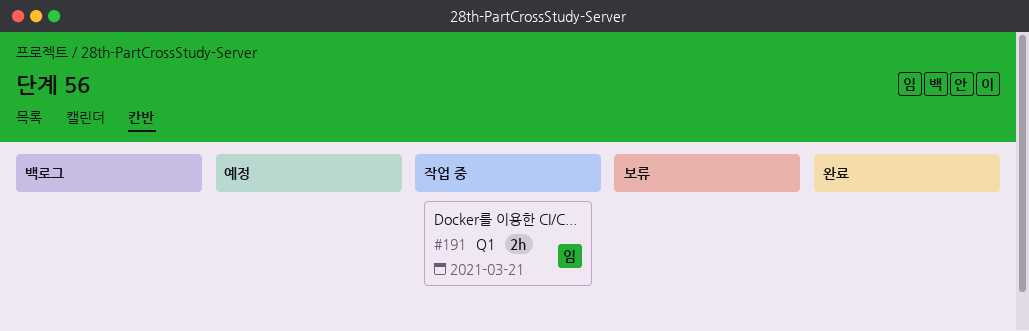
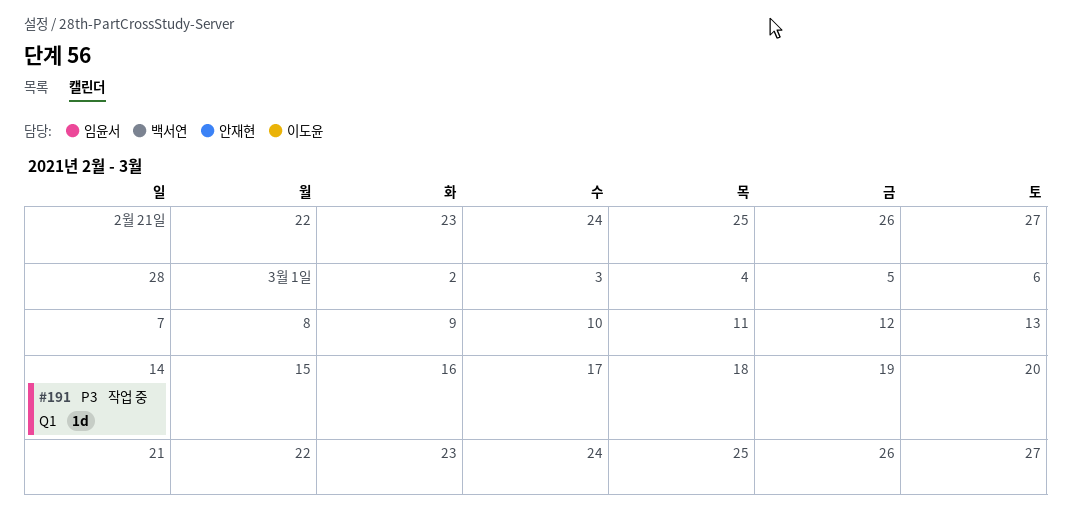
#191, estimate: 2h -> 1d
#191, due: Mar 21 -> Mar 14

